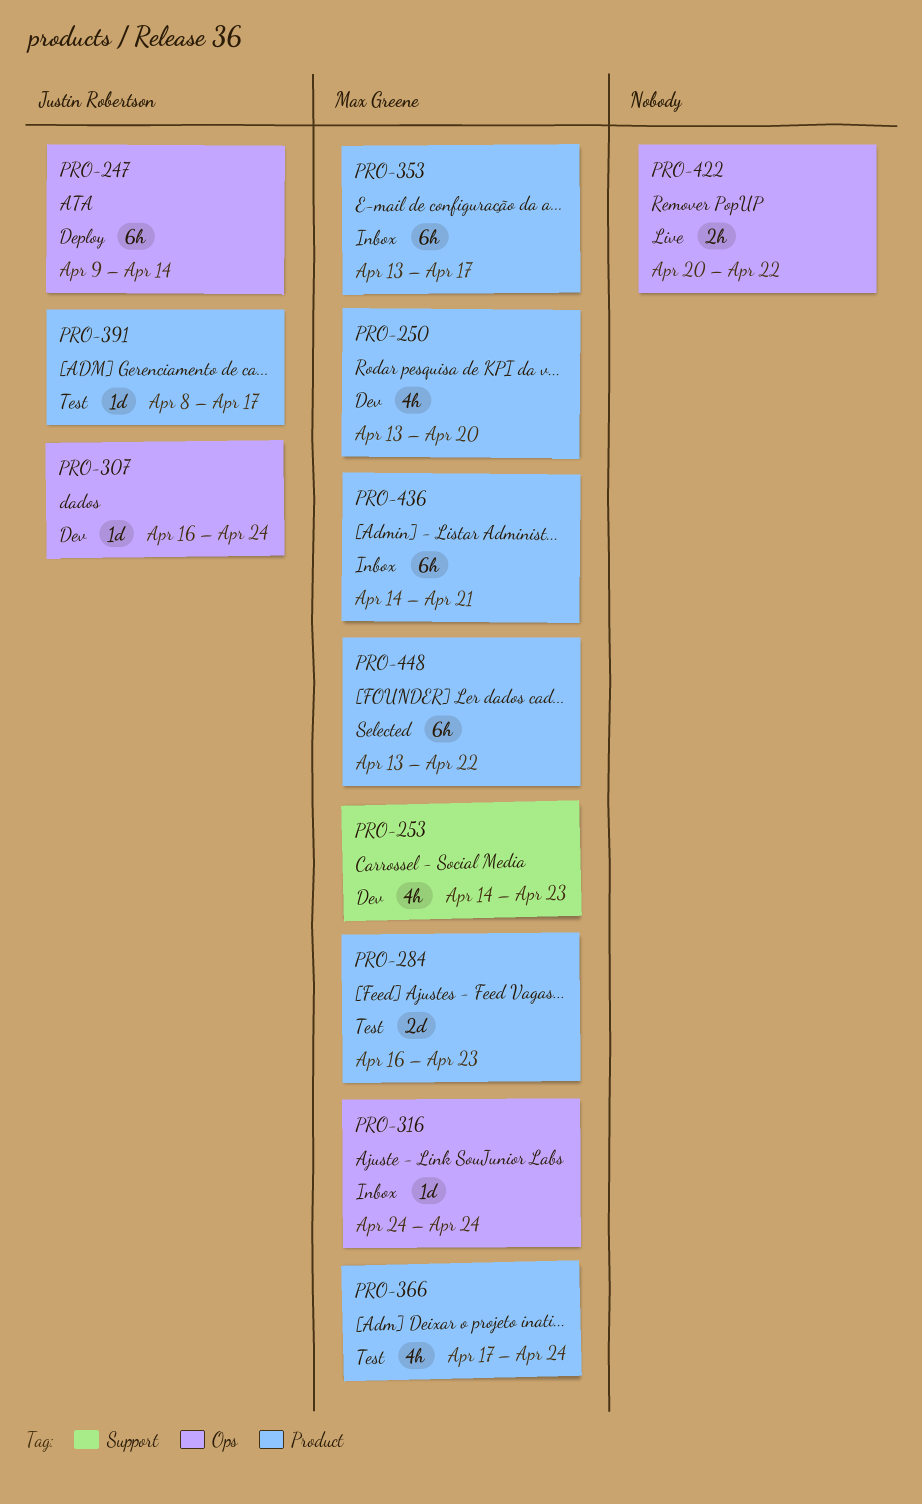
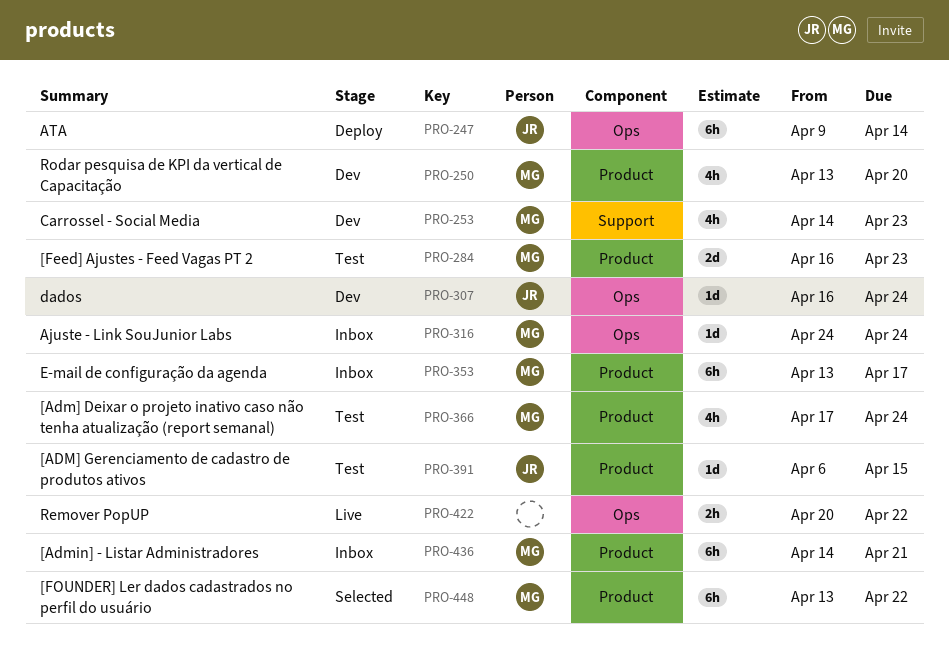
PRO-391, start: Apr 8 -> Apr 6
PRO-391, due: Apr 17 -> Apr 15

